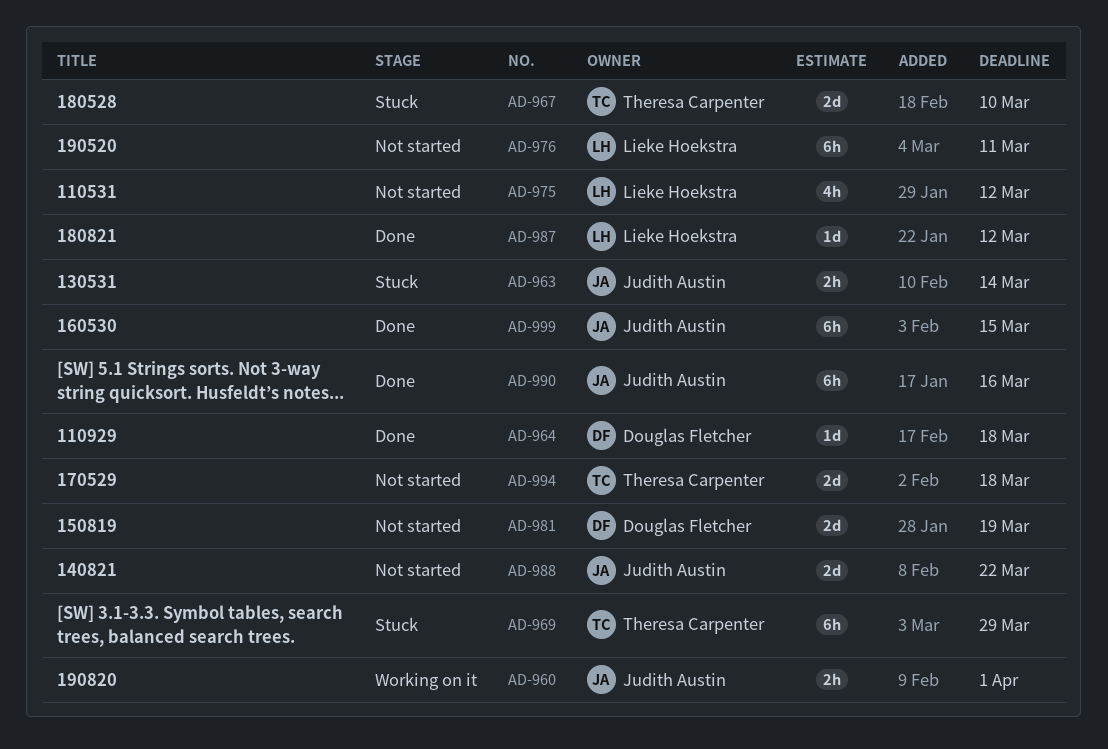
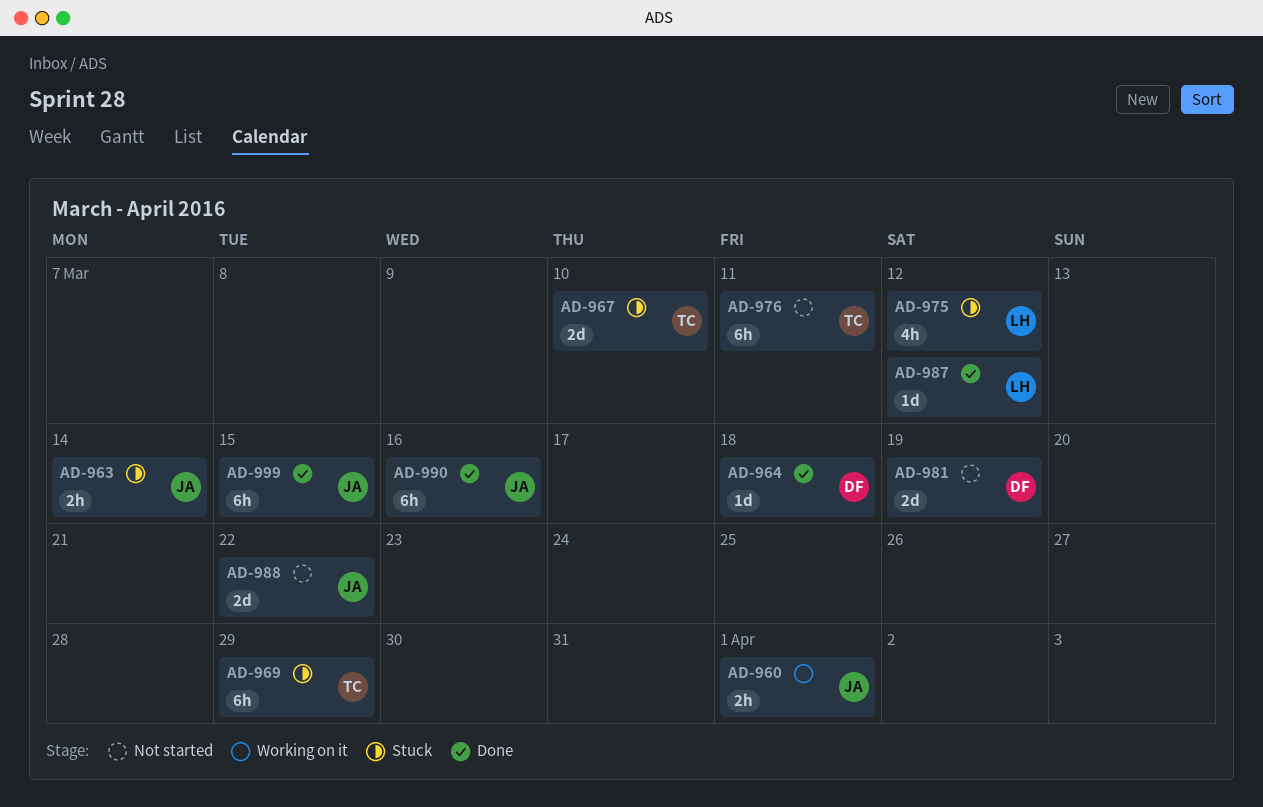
AD-975, status: Not started -> Stuck
AD-976, owner: Lieke Hoekstra -> Theresa Carpenter
AD-994: present -> none

